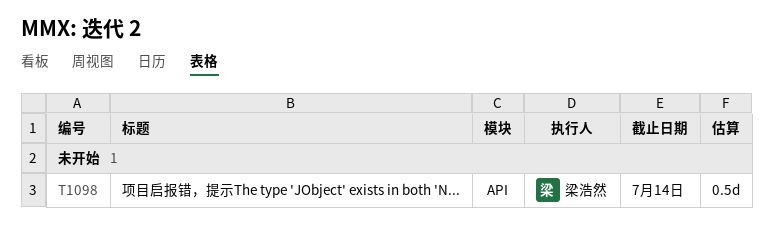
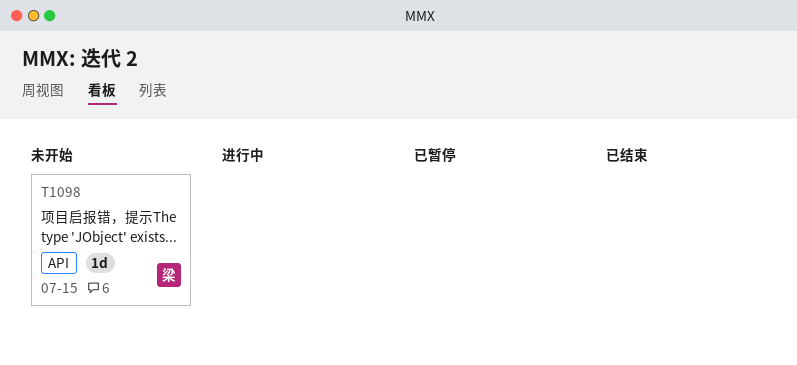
T1098, estimate: 0.5d -> 1d
T1098, due: Jul 14 -> Jul 15

